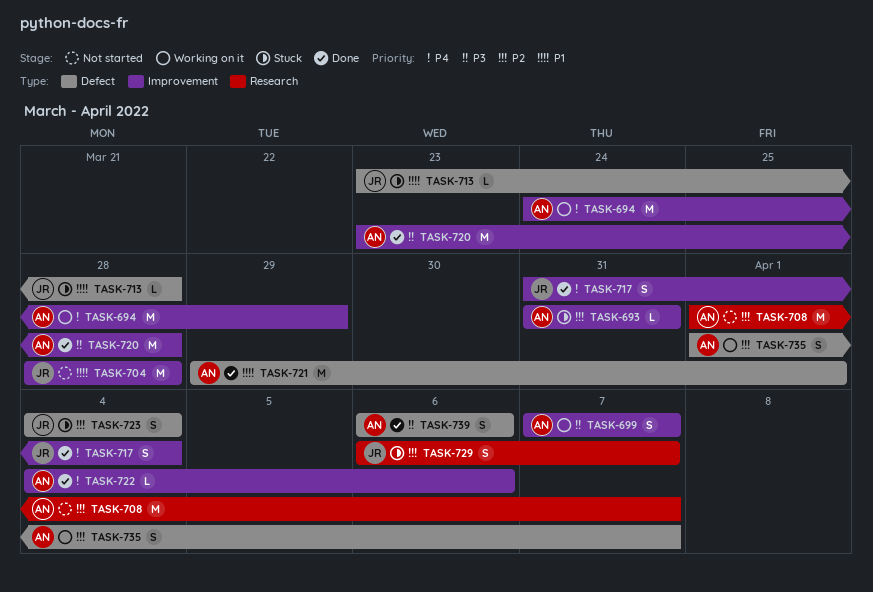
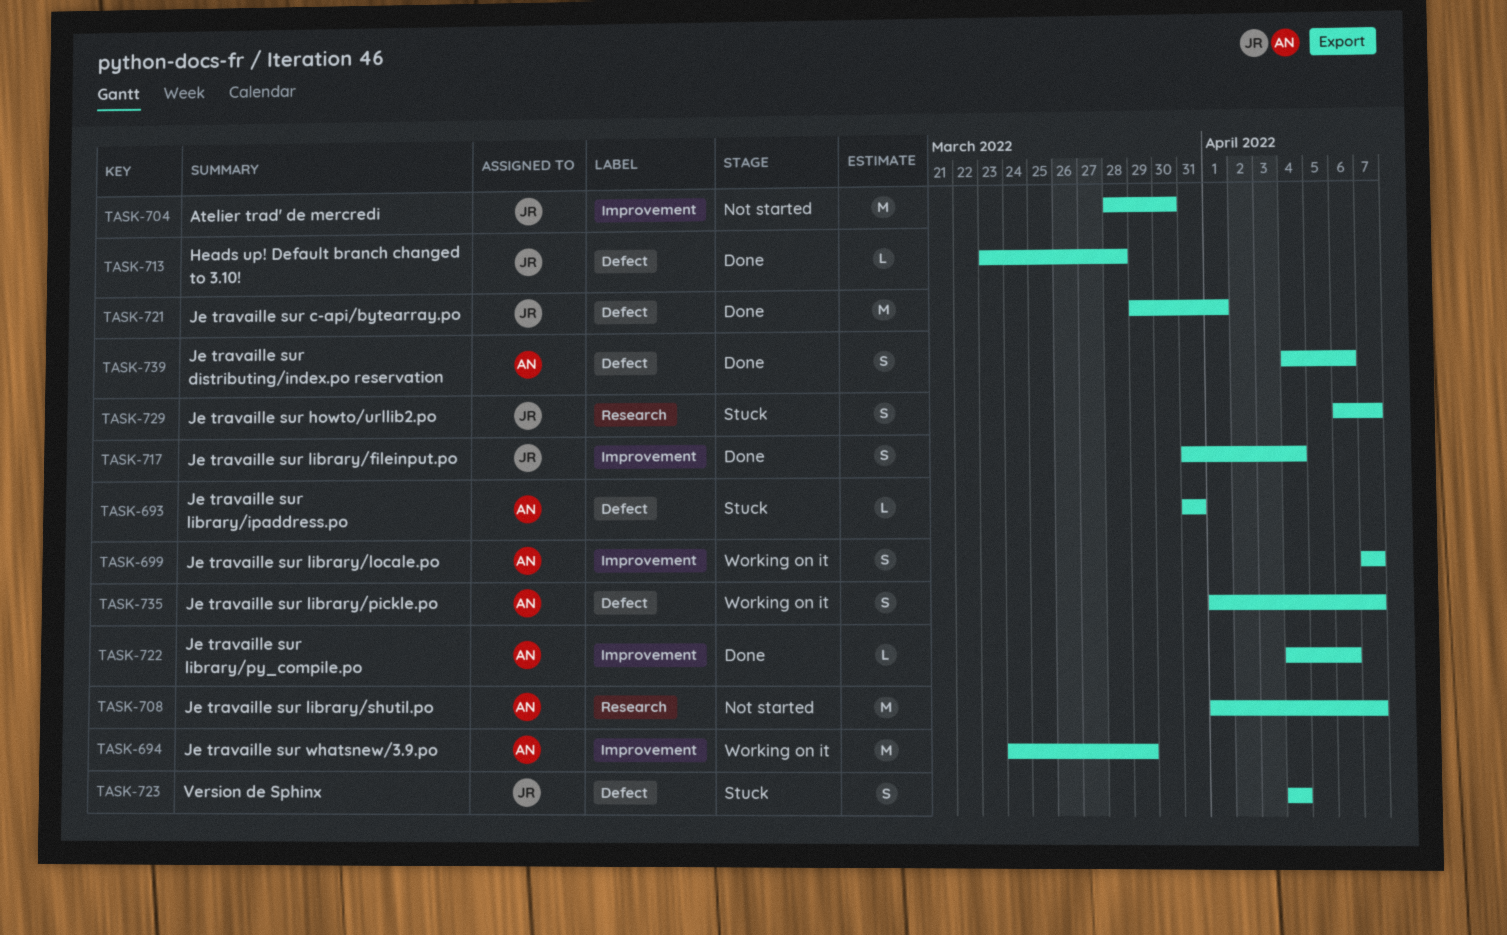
TASK-693, label: Improvement -> Defect
TASK-704, due: Mar 28 -> Mar 30
TASK-713, status: Stuck -> Done
TASK-720: present -> none
TASK-721, owner: AN -> JR
TASK-739, start: Apr 6 -> Apr 4

